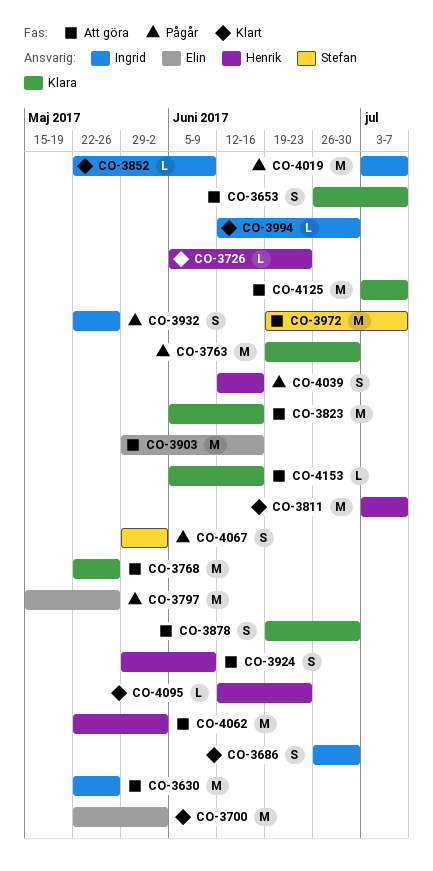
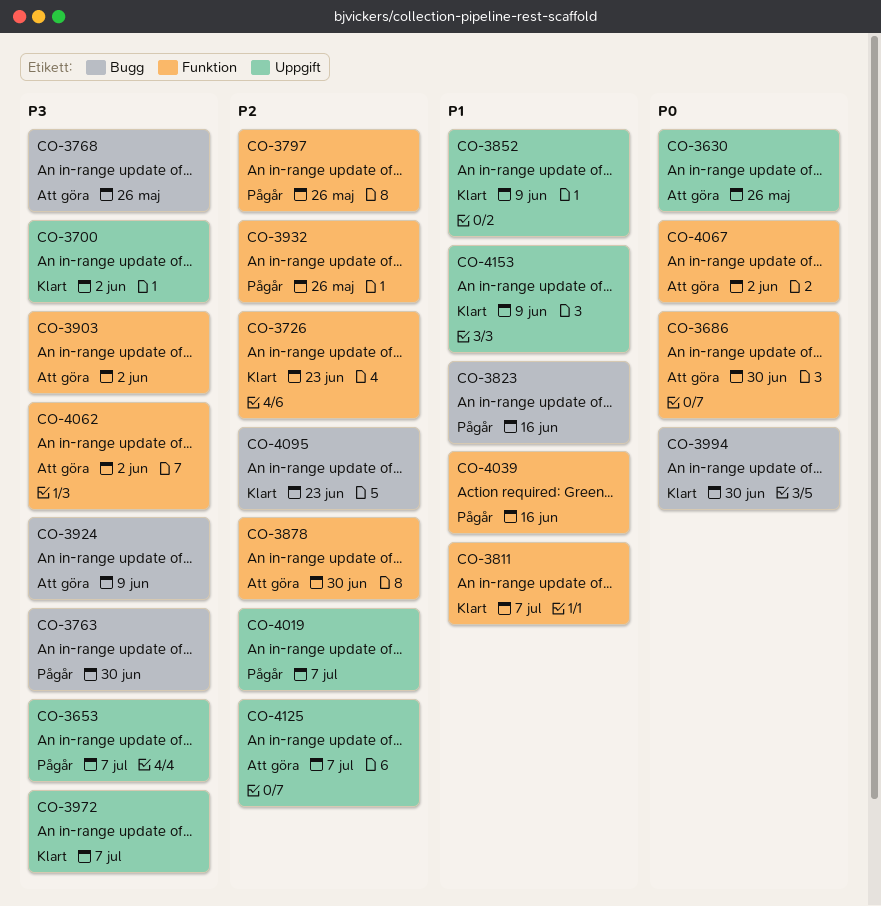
CO-3653, status: Att göra -> Pågår
CO-3686, status: Klart -> Att göra
CO-3823, status: Att göra -> Pågår
CO-3903, due: Jun 16 -> Jun 2
CO-3972, status: Att göra -> Klart
CO-4067, status: Pågår -> Att göra
CO-4153, status: Att göra -> Klart
CO-4153, due: Jun 16 -> Jun 9

